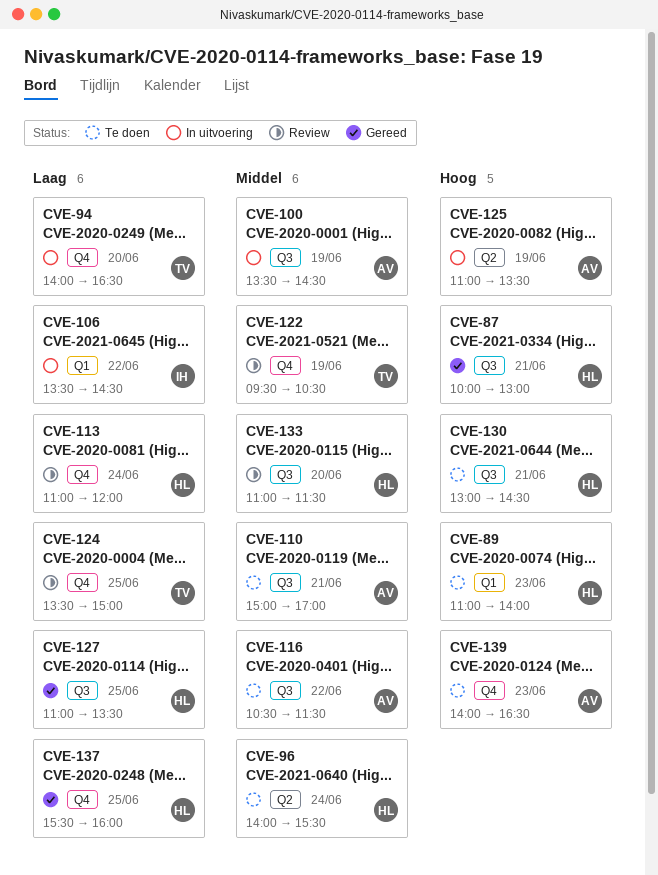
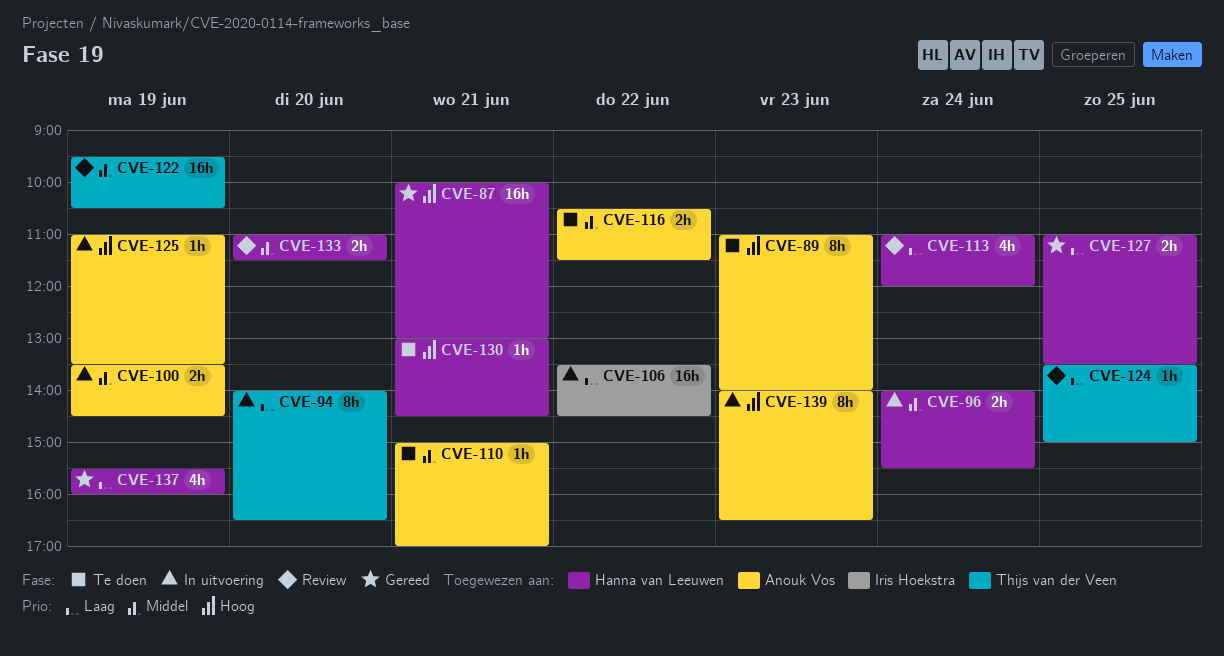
CVE-89, owner: Hanna van Leeuwen -> Anouk Vos
CVE-96, status: Te doen -> In uitvoering
CVE-137, day: Jun 25 -> Jun 19
CVE-139, status: Te doen -> In uitvoering

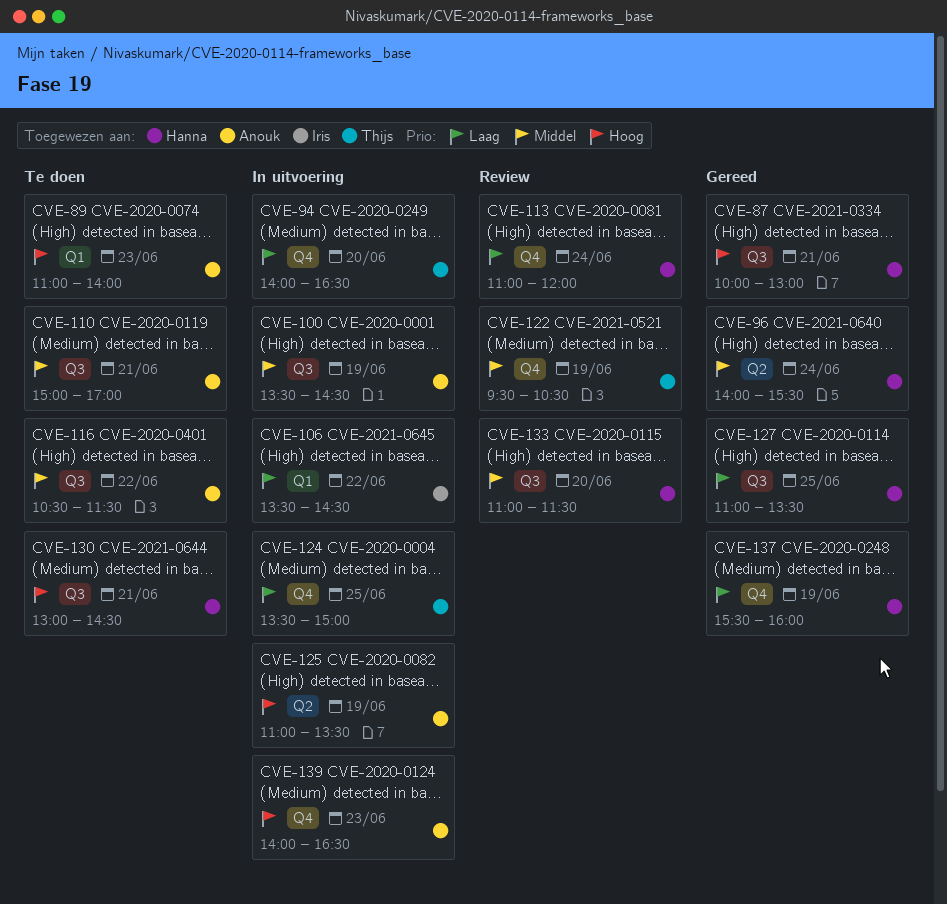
CVE-96, status: In uitvoering -> Gereed
CVE-124, status: Review -> In uitvoering

